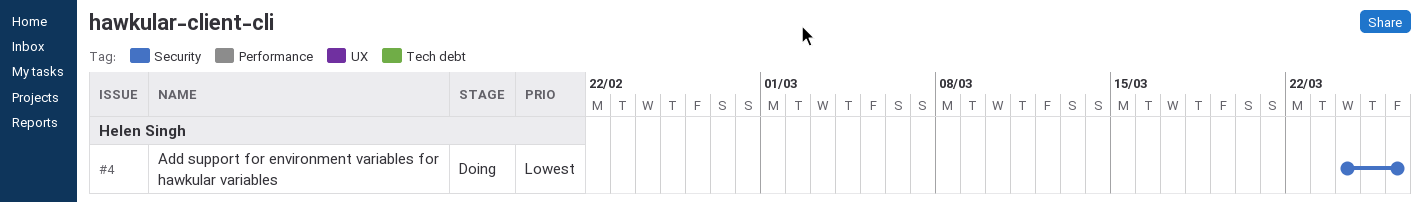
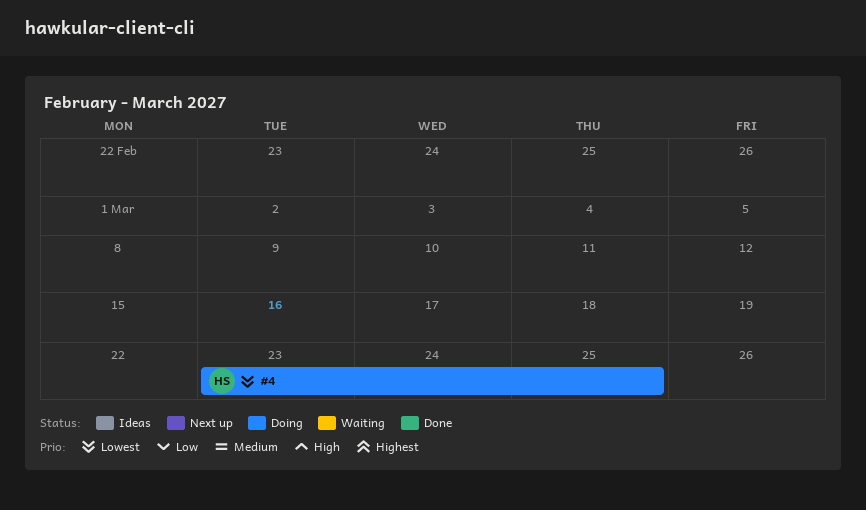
#4, start: Mar 24 -> Mar 23
#4, due: Mar 26 -> Mar 25

